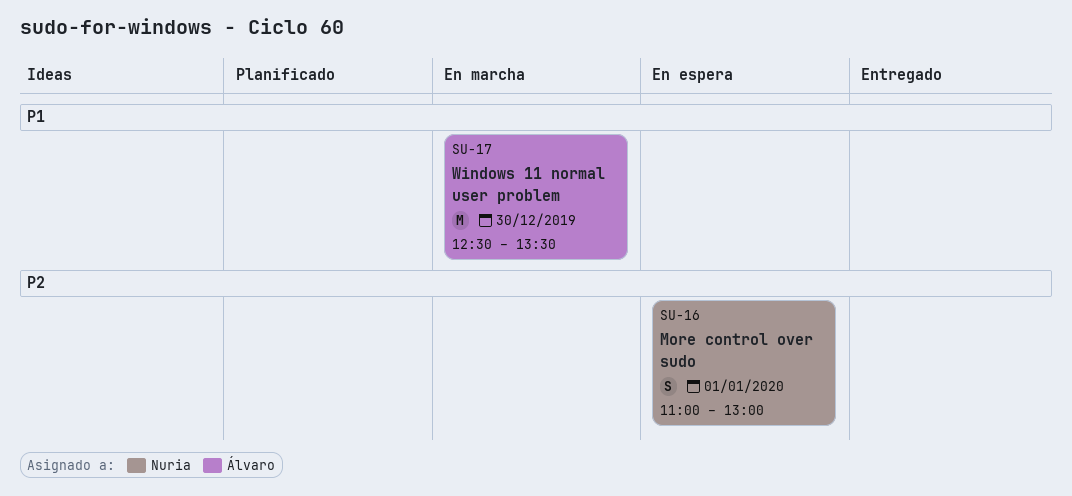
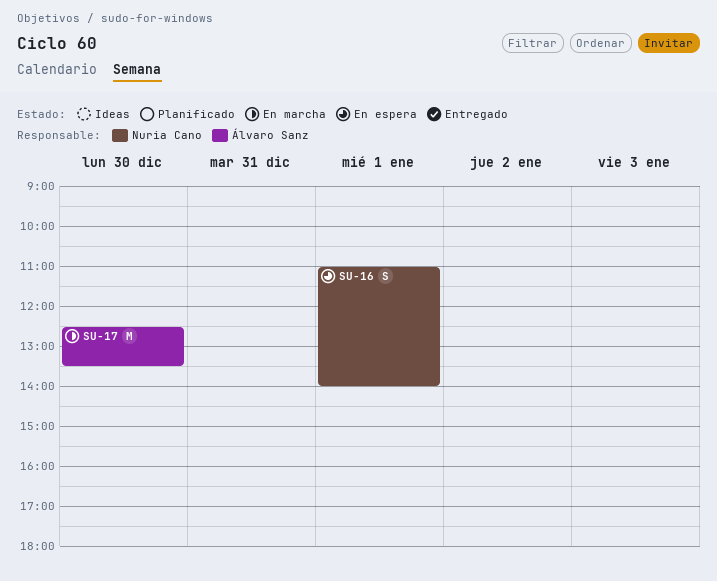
SU-16, ends: 13:00 -> 14:00

